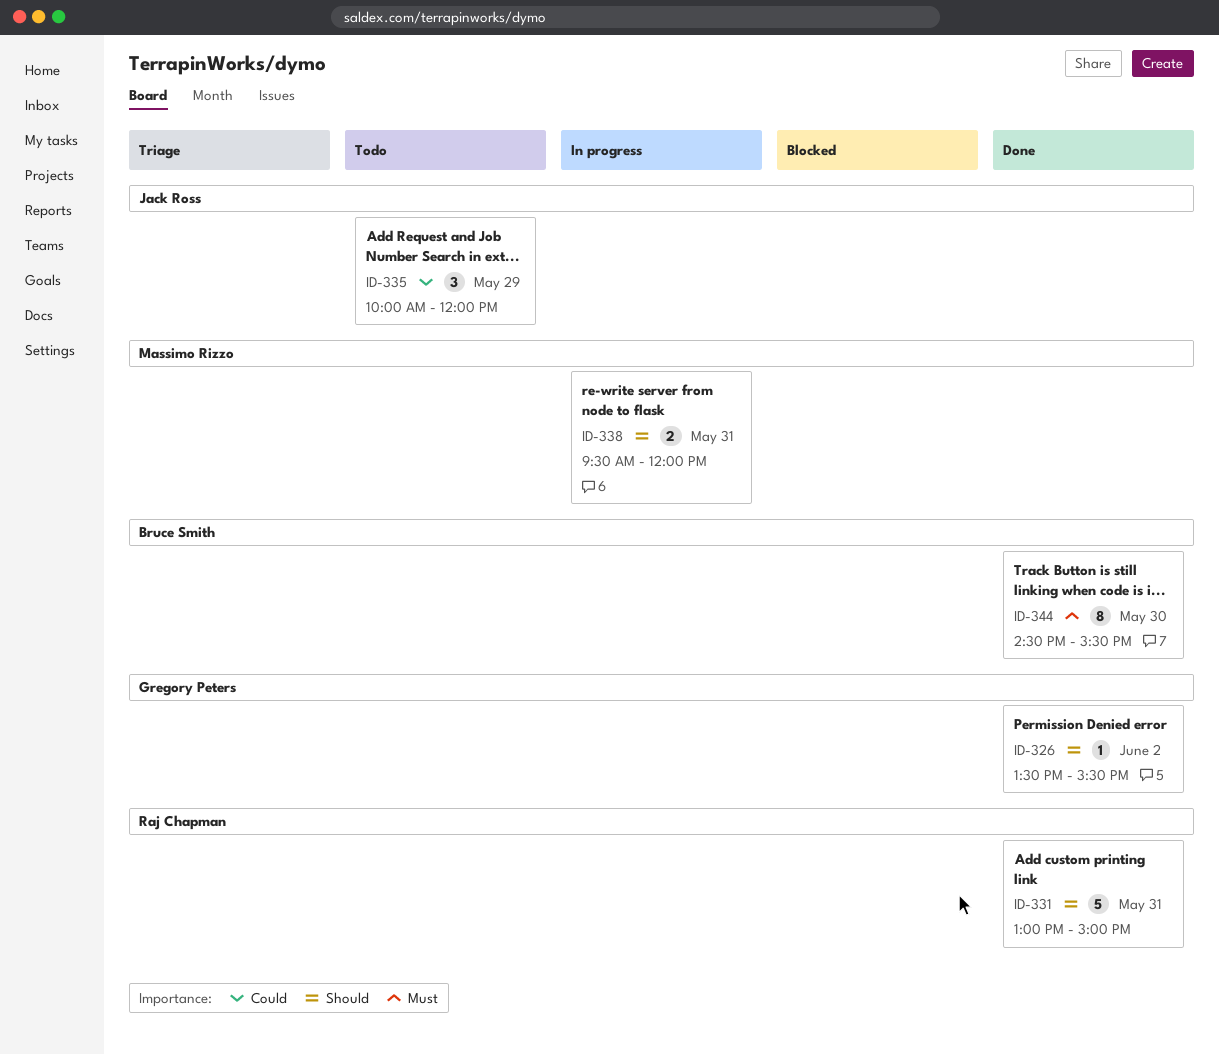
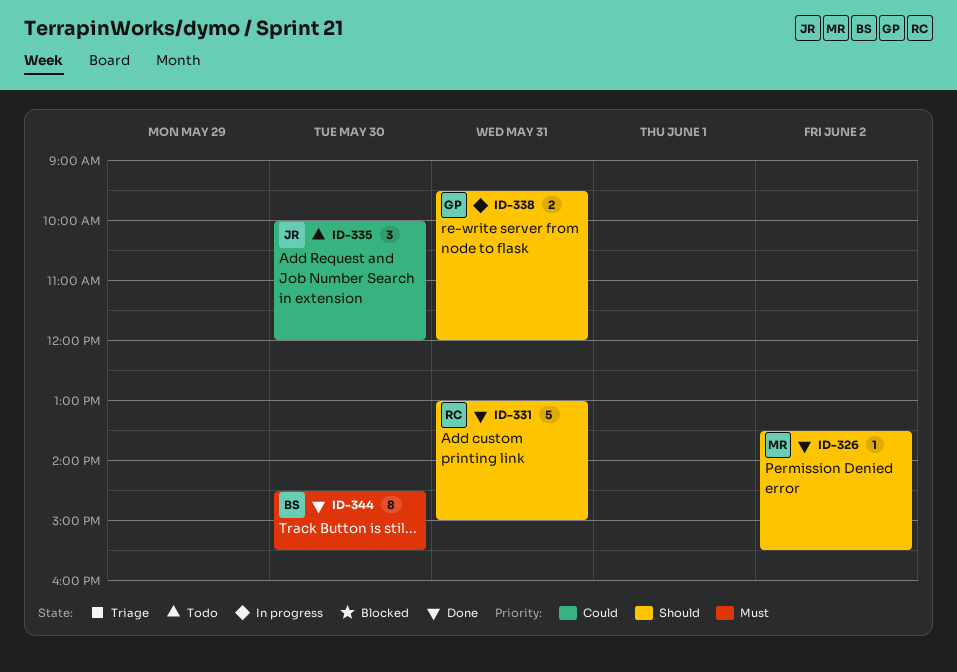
ID-326, owner: Gregory Peters -> Massimo Rizzo
ID-335, day: May 29 -> May 30
ID-338, owner: Massimo Rizzo -> Gregory Peters

